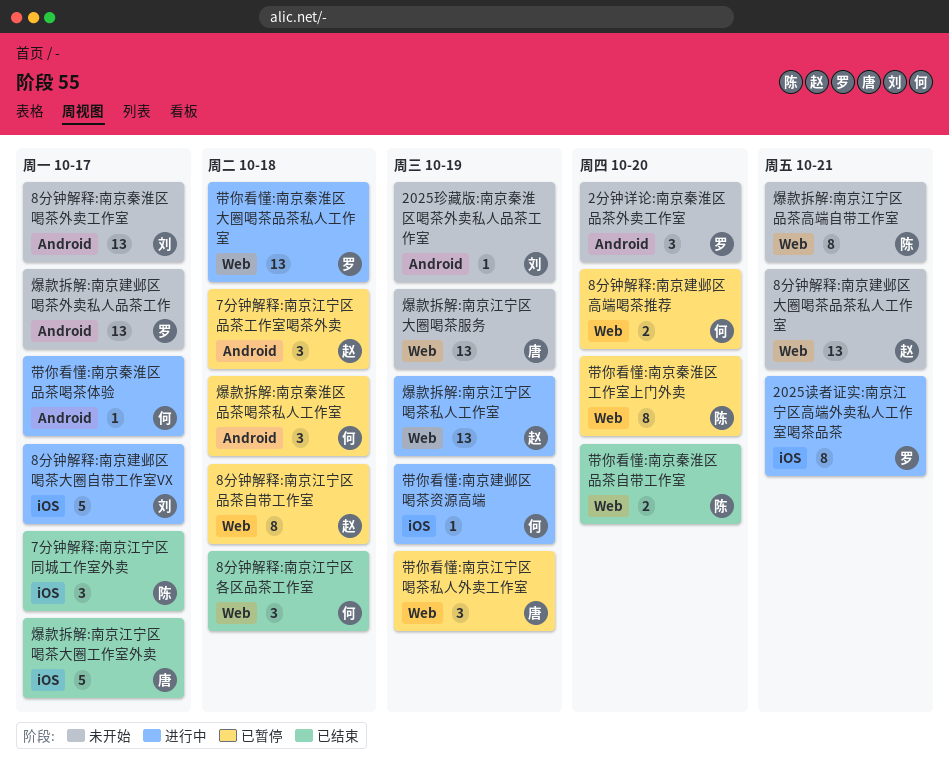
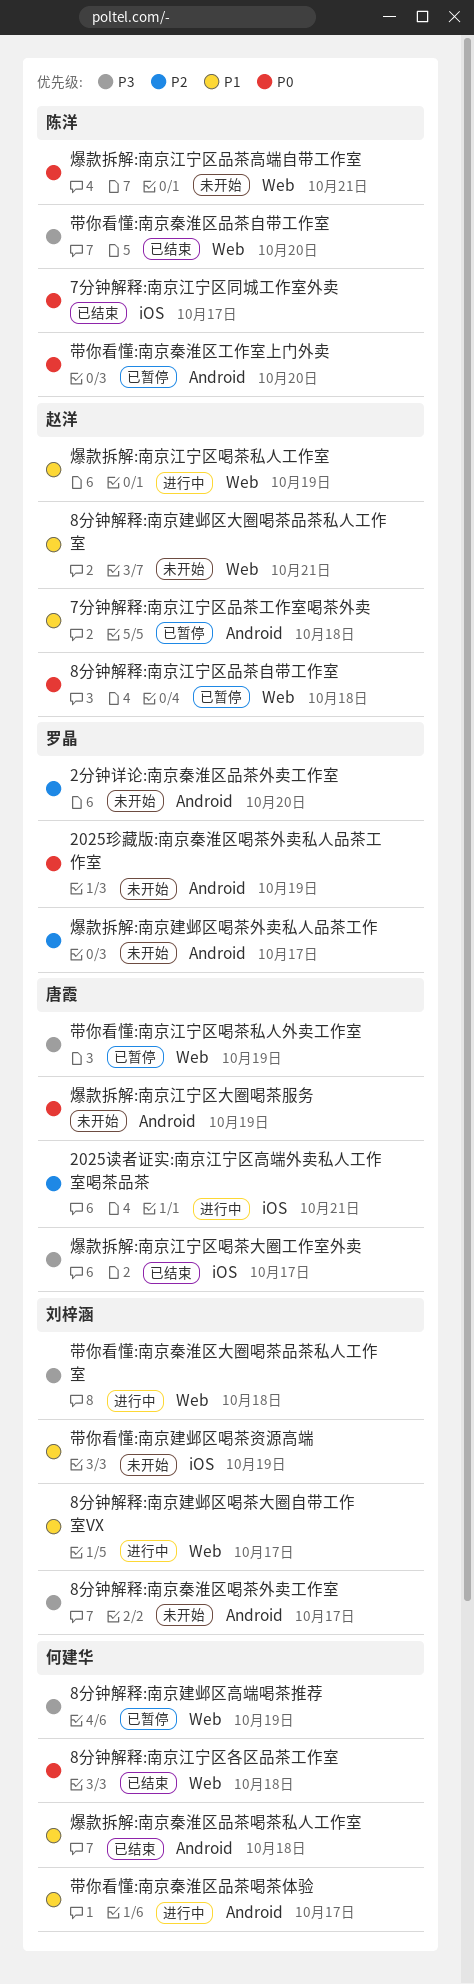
2025珍藏版:南京秦淮区喝茶外卖私人品茶工作室, owner: 刘梓涵 -> 罗晶
2025读者证实:南京江宁区高端外卖私人工作室喝茶品茶, owner: 罗晶 -> 唐霞
8分钟解释:南京建邺区喝茶大圈自带工作室VX, label: iOS -> Web
8分钟解释:南京建邺区高端喝茶推荐, due: Oct 20 -> Oct 19
带你看懂:南京建邺区喝茶资源高端, status: 进行中 -> 未开始
带你看懂:南京建邺区喝茶资源高端, owner: 何建华 -> 刘梓涵
带你看懂:南京秦淮区大圈喝茶品茶私人工作室, owner: 罗晶 -> 刘梓涵
带你看懂:南京秦淮区工作室上门外卖, label: Web -> Android
爆款拆解:南京江宁区大圈喝茶服务, label: Web -> Android
爆款拆解:南京秦淮区品茶喝茶私人工作室, status: 已暂停 -> 已结束

